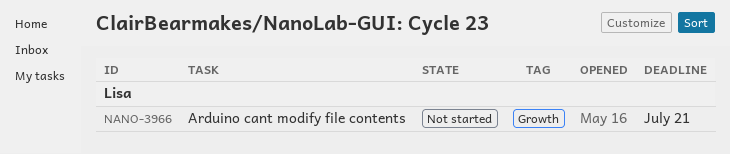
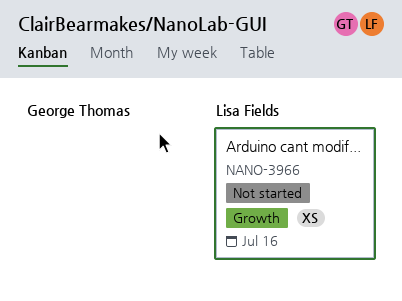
NANO-3966, due: Jul 21 -> Jul 16

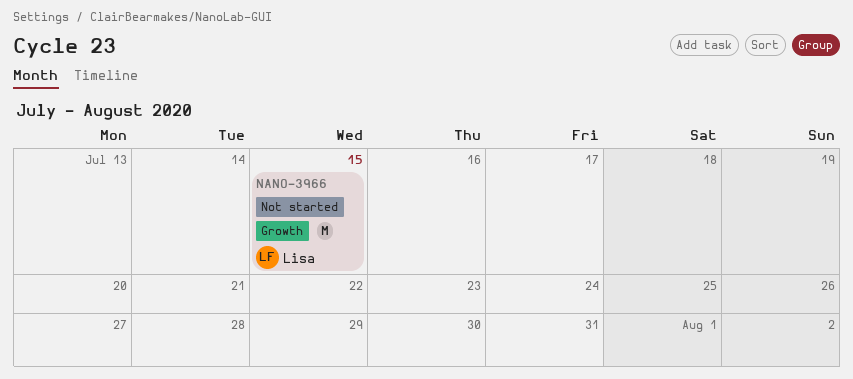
NANO-3966, estimate: XS -> M
NANO-3966, due: Jul 16 -> Jul 15

